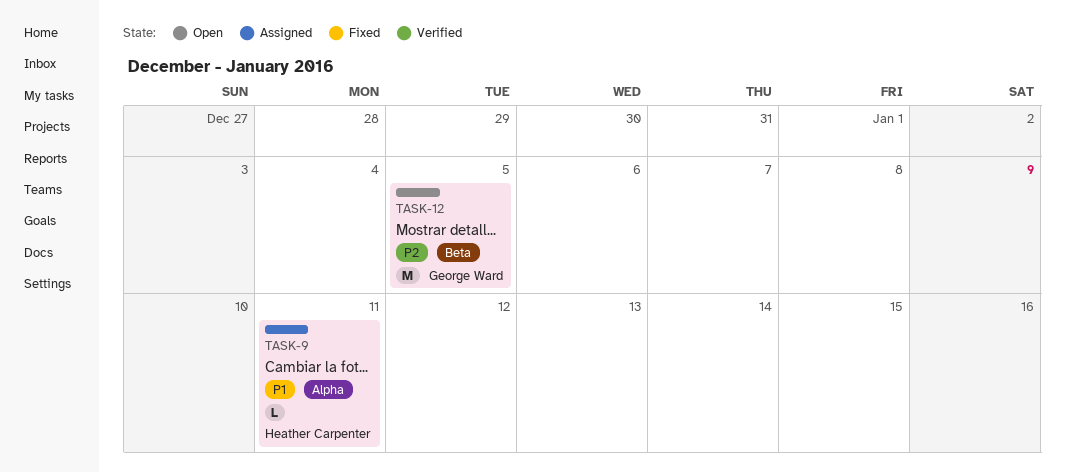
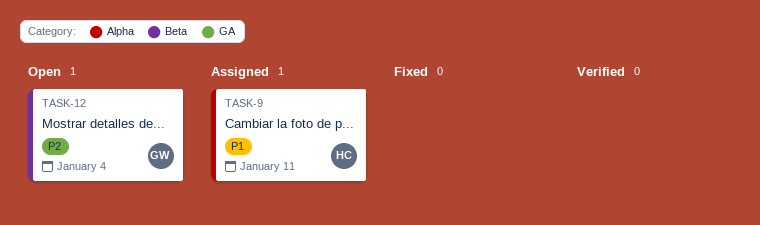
TASK-12, due: Jan 5 -> Jan 4

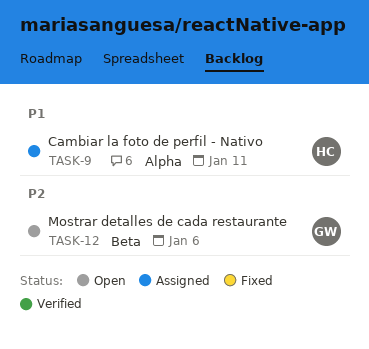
TASK-12, due: Jan 4 -> Jan 6

